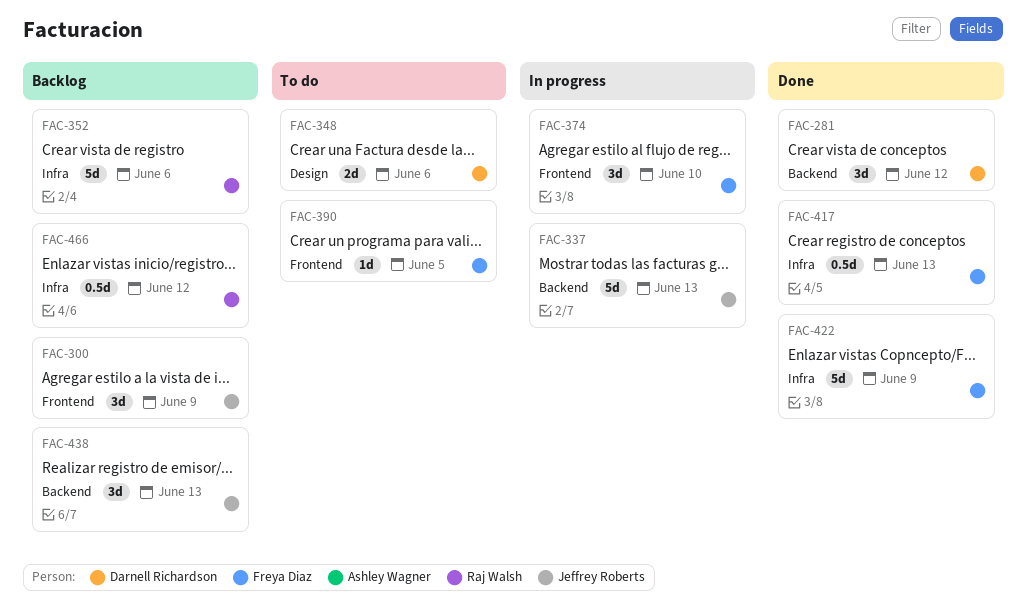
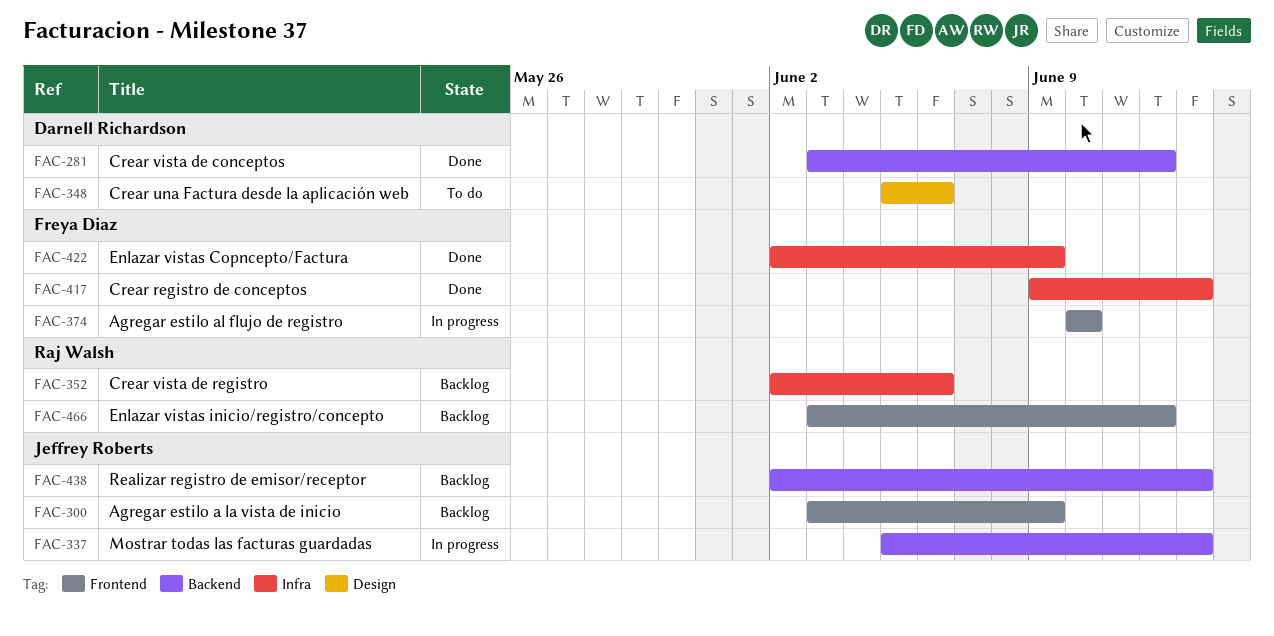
FAC-390: present -> none
FAC-466, label: Infra -> Frontend

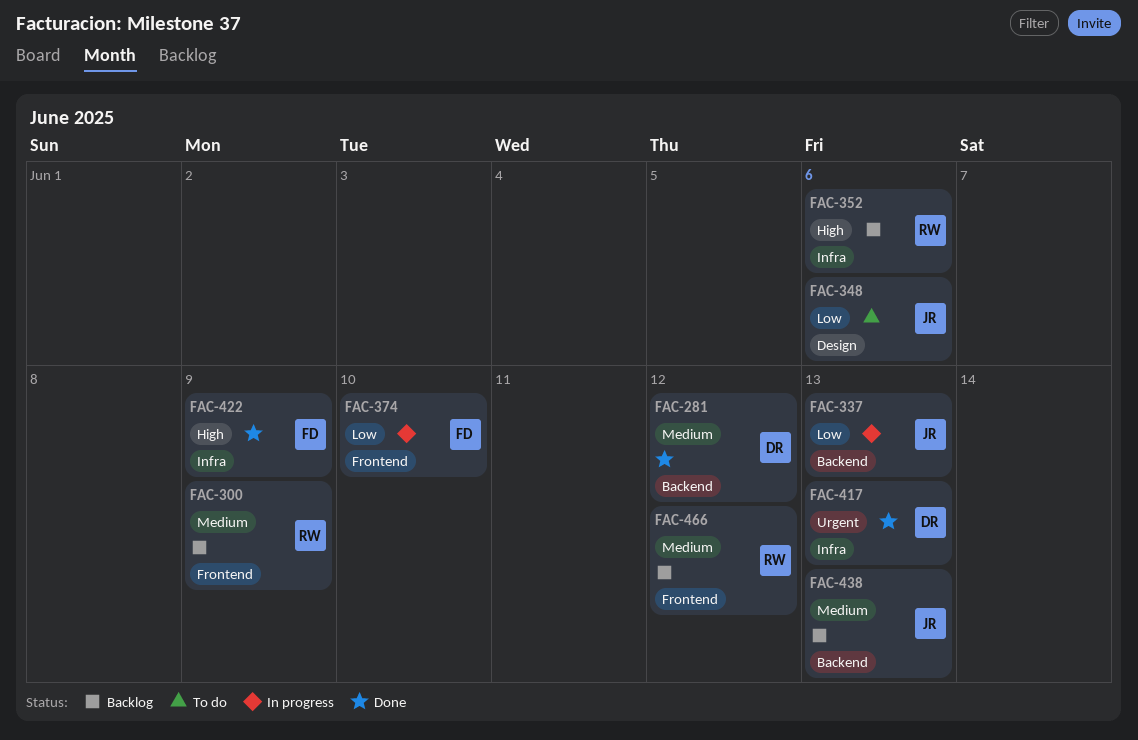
FAC-300, owner: Jeffrey Roberts -> Raj Walsh
FAC-348, owner: Darnell Richardson -> Jeffrey Roberts
FAC-417, owner: Freya Diaz -> Darnell Richardson

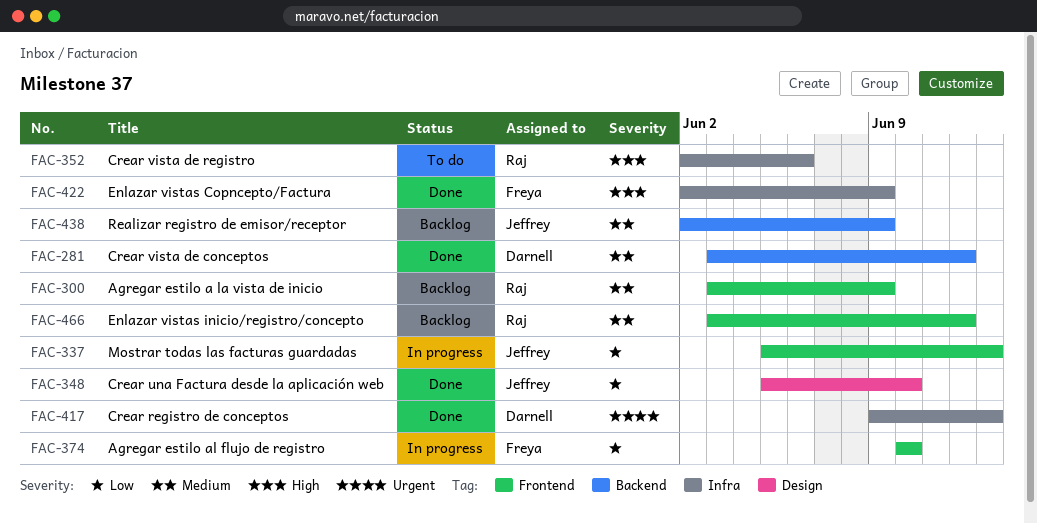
FAC-337, label: Backend -> Frontend
FAC-348, status: To do -> Done
FAC-348, due: Jun 6 -> Jun 10
FAC-352, status: Backlog -> To do
FAC-438, due: Jun 13 -> Jun 9

